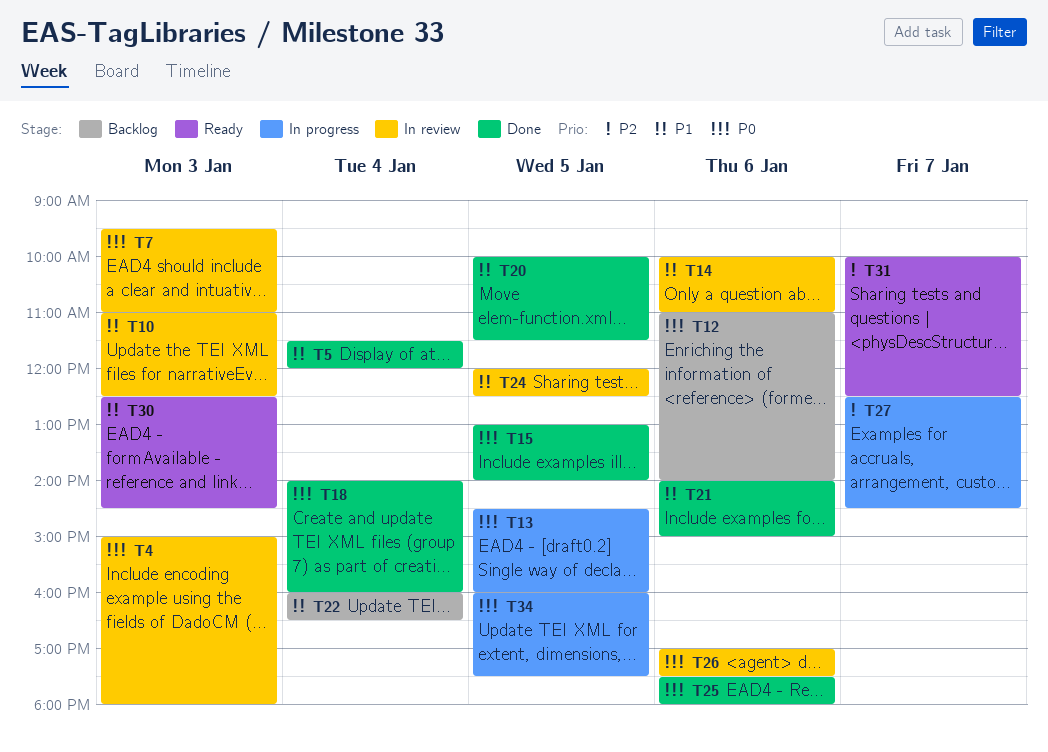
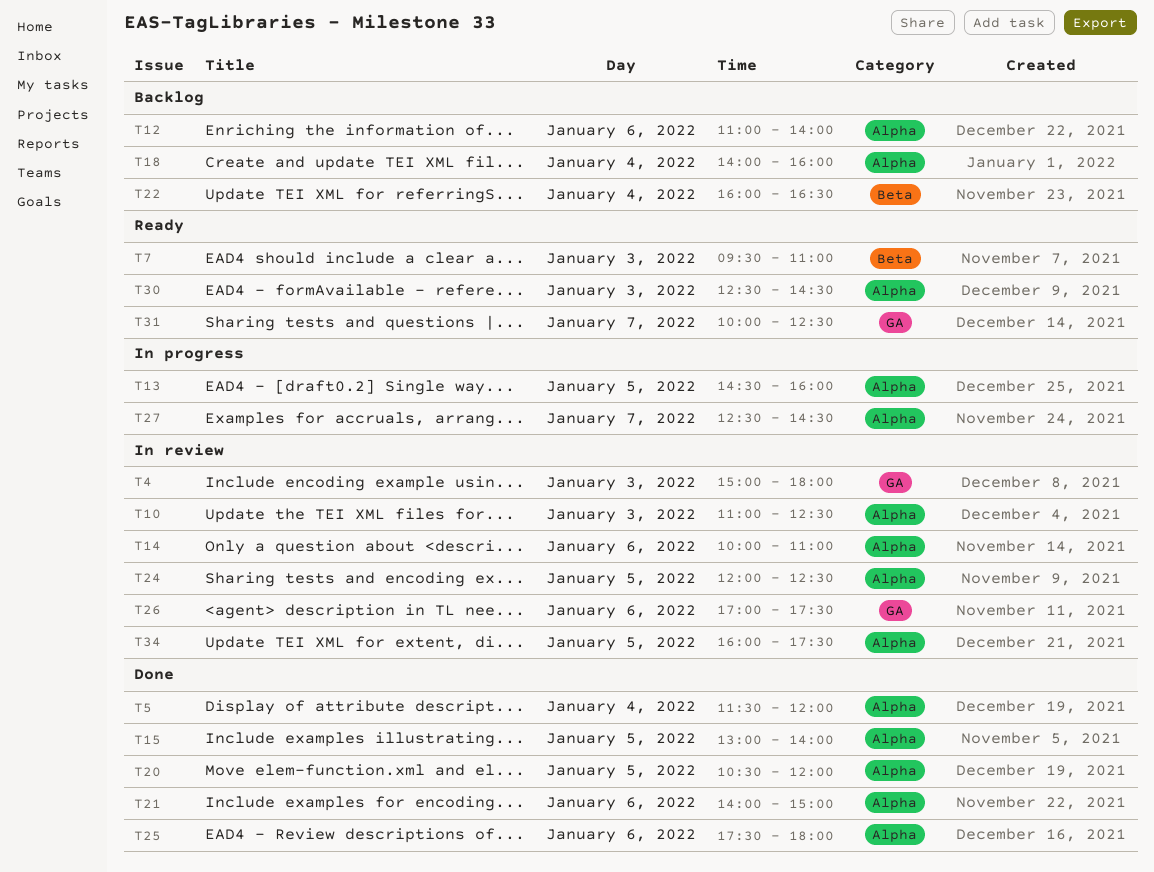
T7, status: In review -> Ready
T18, status: Done -> Backlog
T20, begins: 10:00 -> 10:30
T20, ends: 11:30 -> 12:00
T34, status: In progress -> In review

